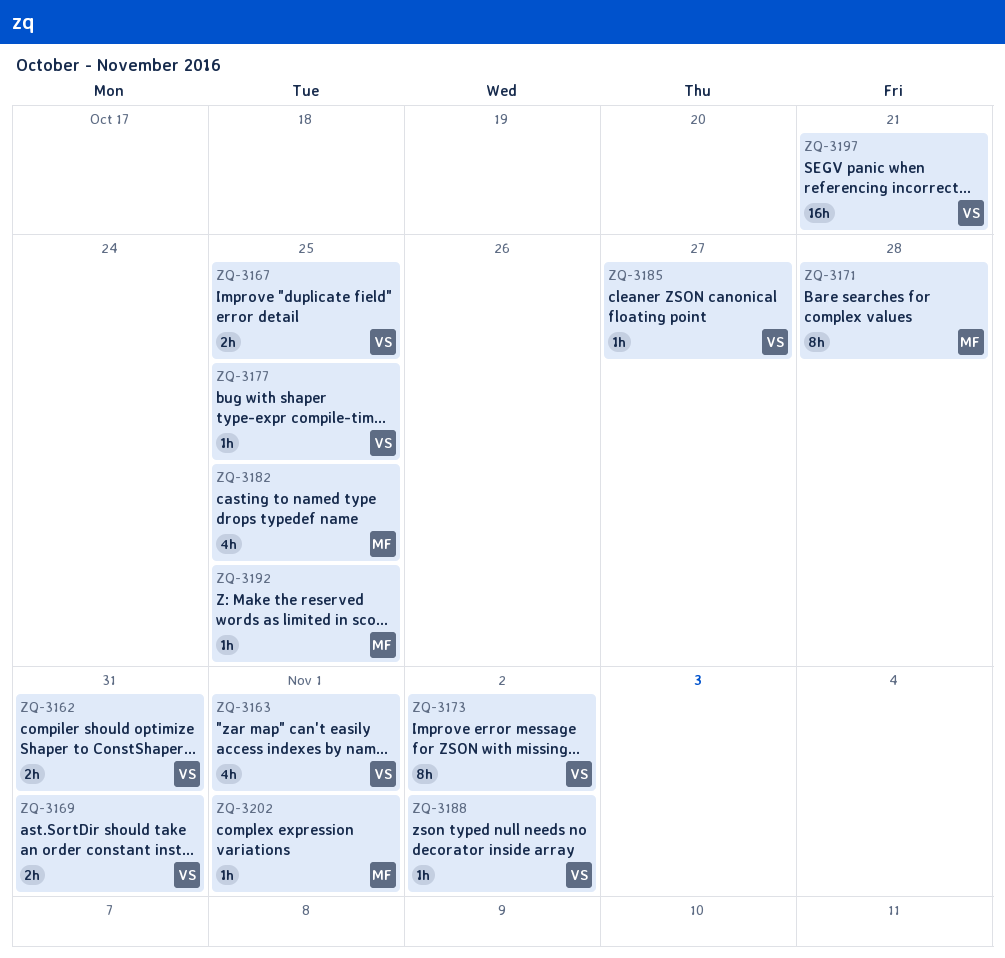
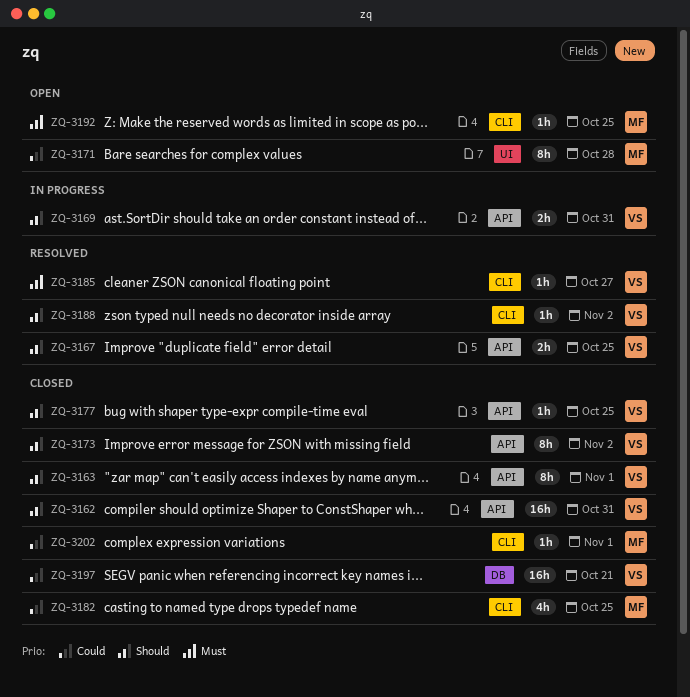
ZQ-3162, estimate: 2h -> 16h
ZQ-3163, estimate: 4h -> 8h

